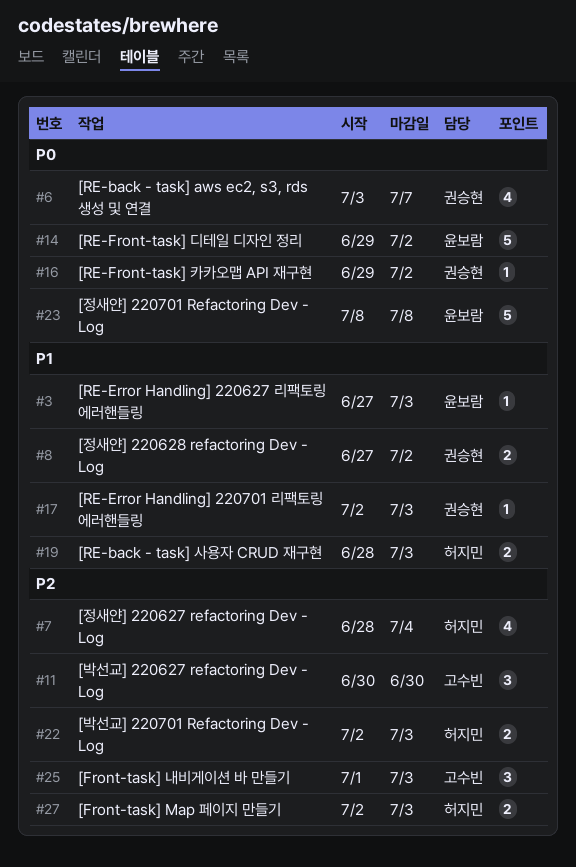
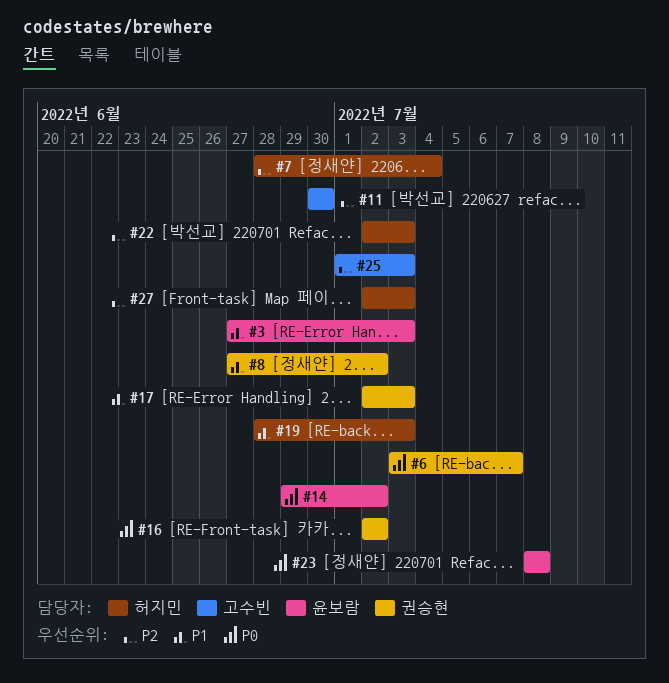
#16, start: Jun 29 -> Jul 2

